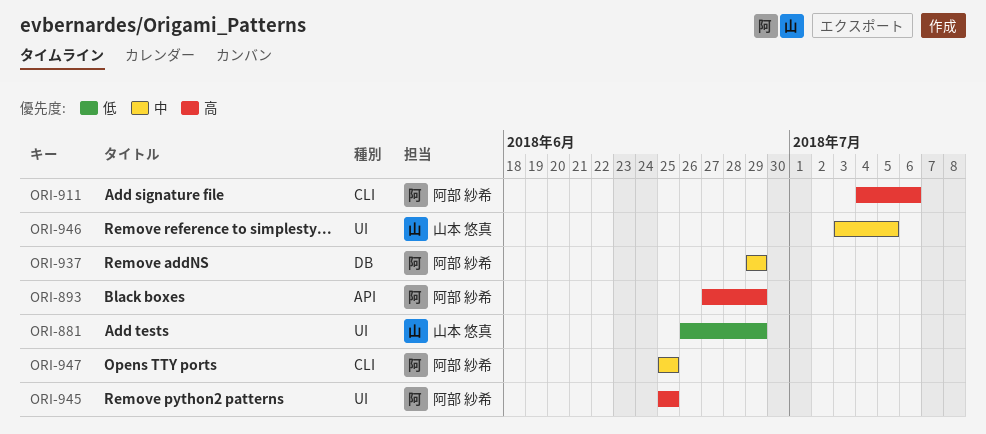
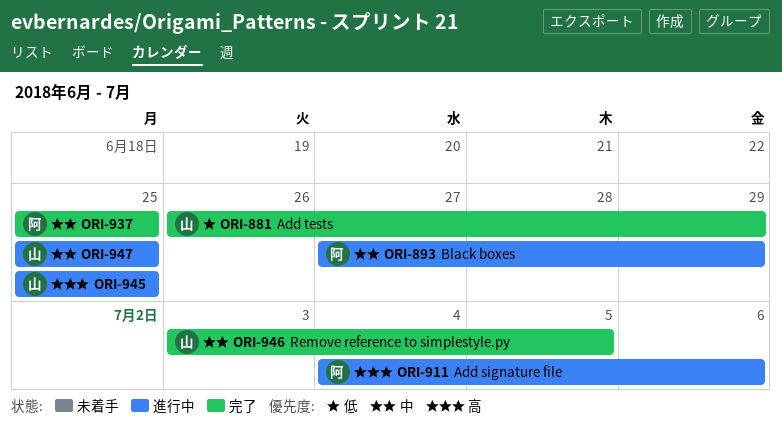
ORI-893, priority: 高 -> 中
ORI-937, start: Jun 29 -> Jun 25
ORI-937, due: Jun 29 -> Jun 25
ORI-945, owner: 阿部 紗希 -> 山本 悠真
ORI-947, owner: 阿部 紗希 -> 山本 悠真

